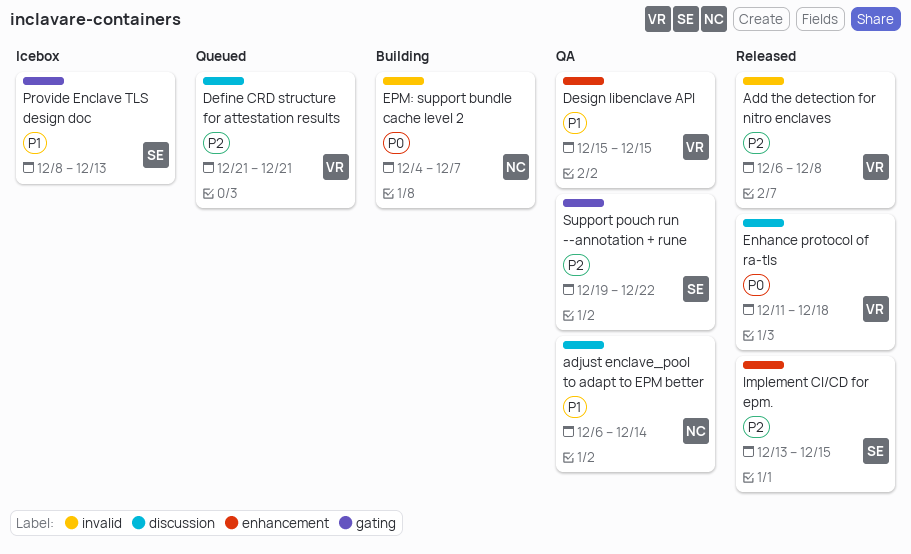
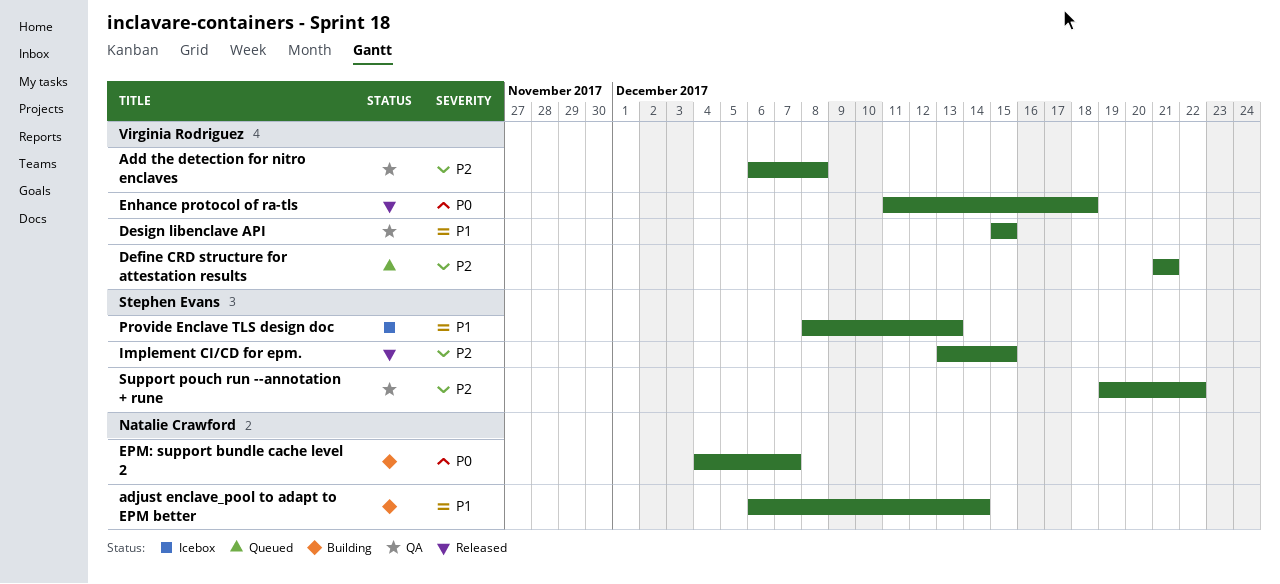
Add the detection for nitro enclaves, status: Released -> QA
adjust enclave_pool to adapt to EPM better, status: QA -> Building

